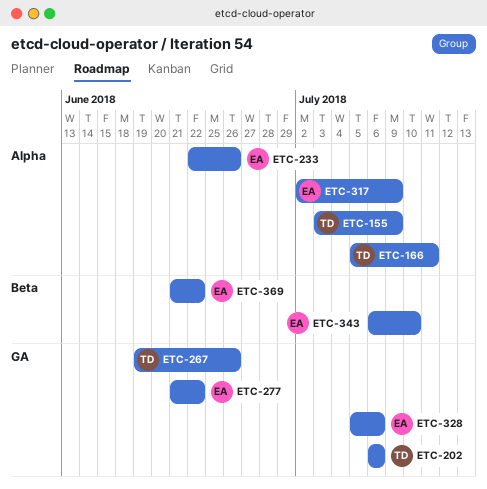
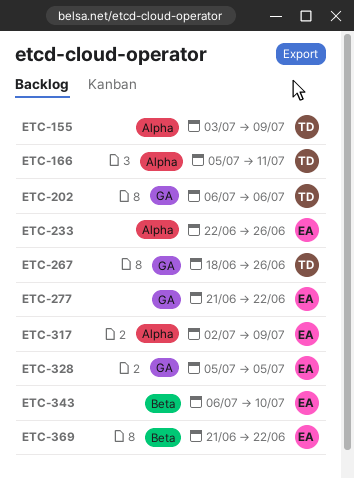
ETC-267, start: Jun 19 -> Jun 18
ETC-328, due: Jul 6 -> Jul 5

